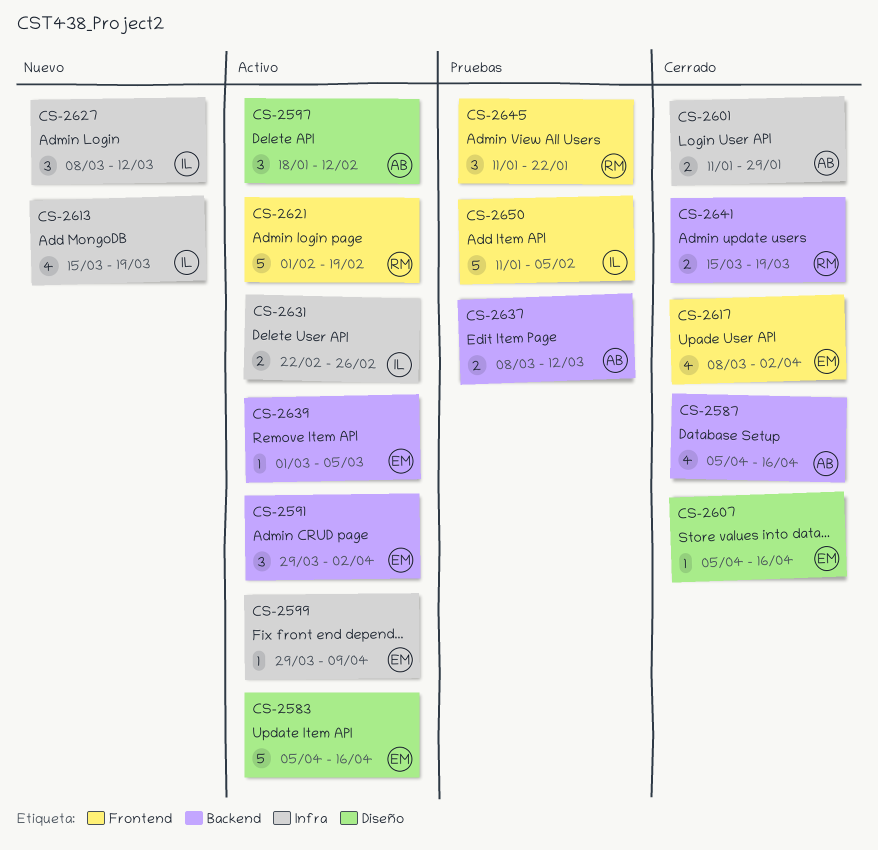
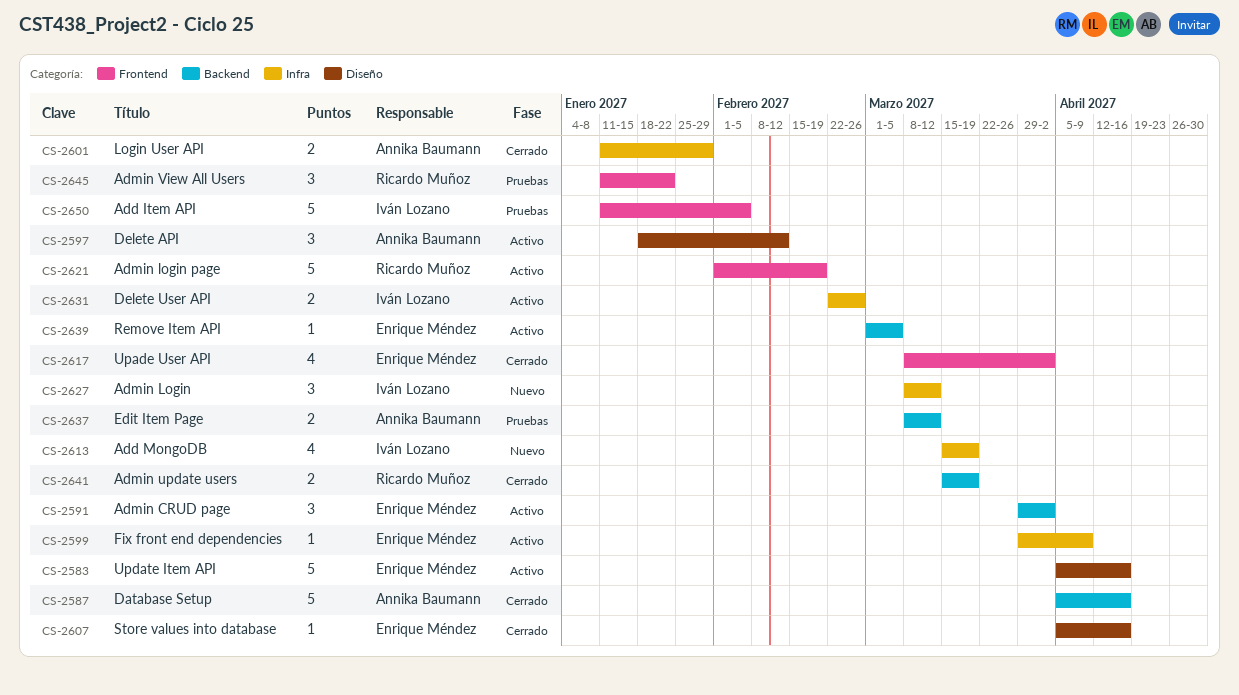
CS-2587, estimate: 4 -> 5

